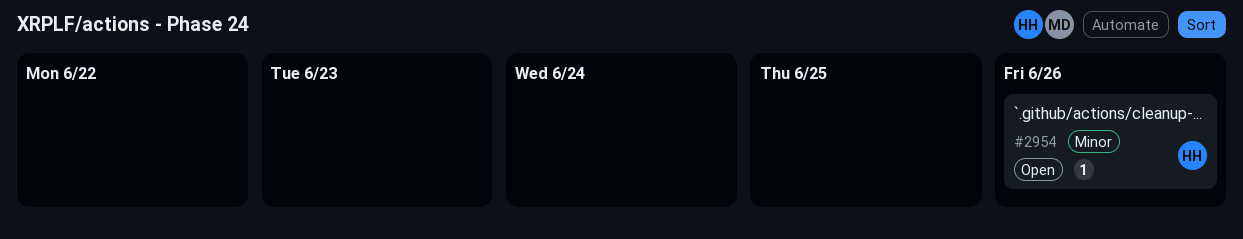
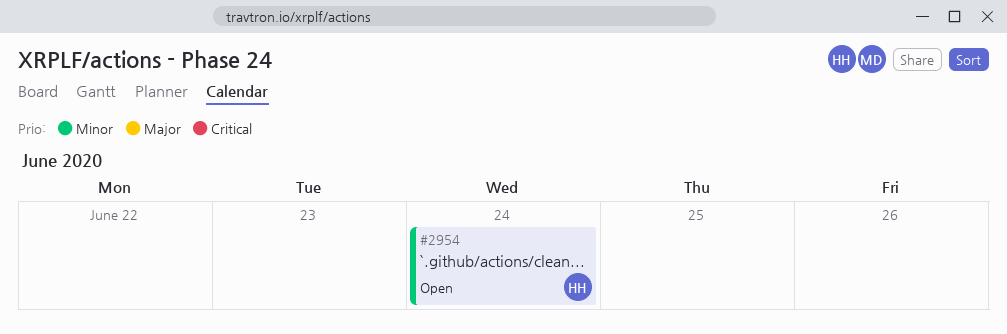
#2954, due: Jun 26 -> Jun 24

